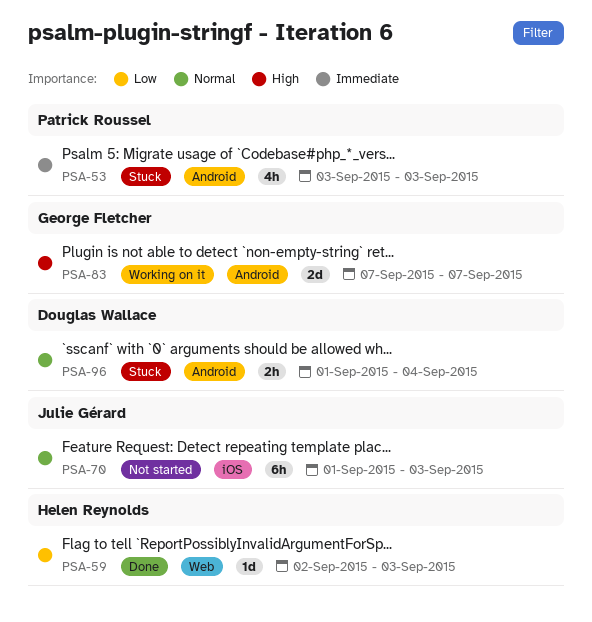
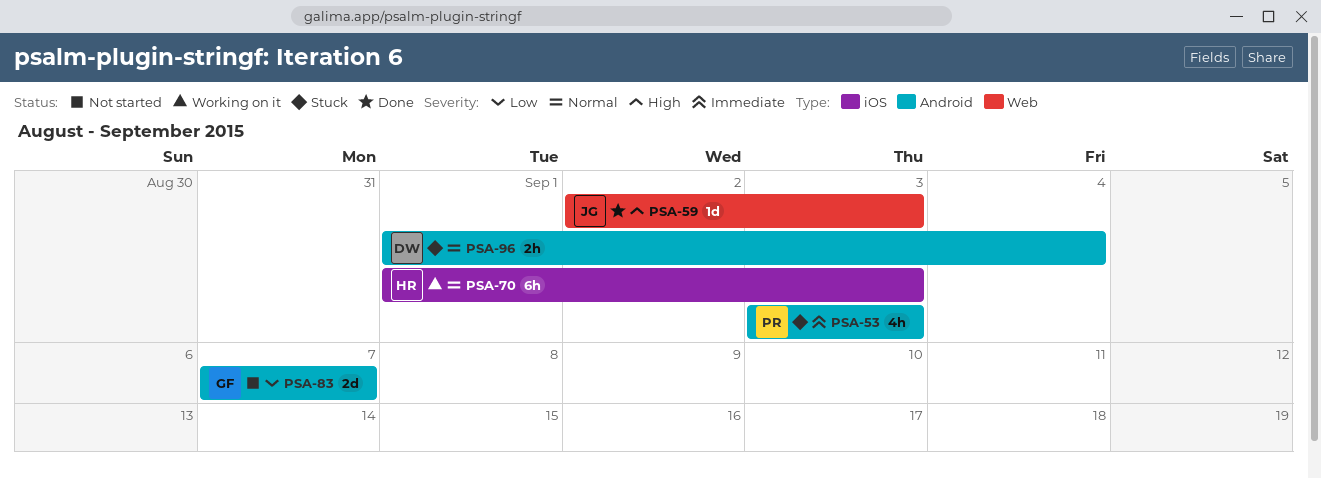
PSA-59, owner: Helen Reynolds -> Julie Gérard
PSA-59, priority: Low -> High
PSA-70, status: Not started -> Working on it
PSA-70, owner: Julie Gérard -> Helen Reynolds
PSA-83, status: Working on it -> Not started
PSA-83, priority: High -> Low

